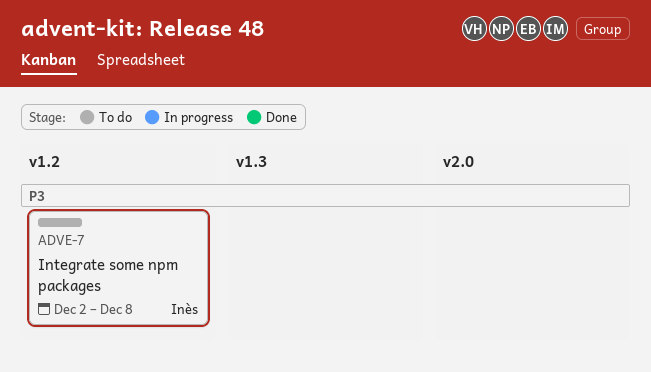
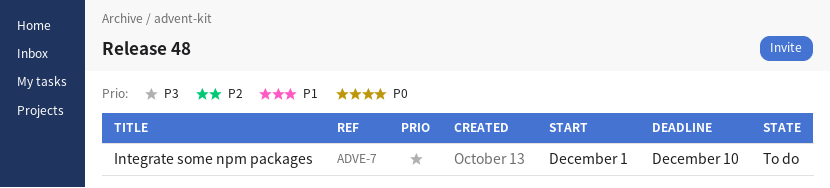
ADVE-7, start: Dec 2 -> Dec 1
ADVE-7, due: Dec 8 -> Dec 10

